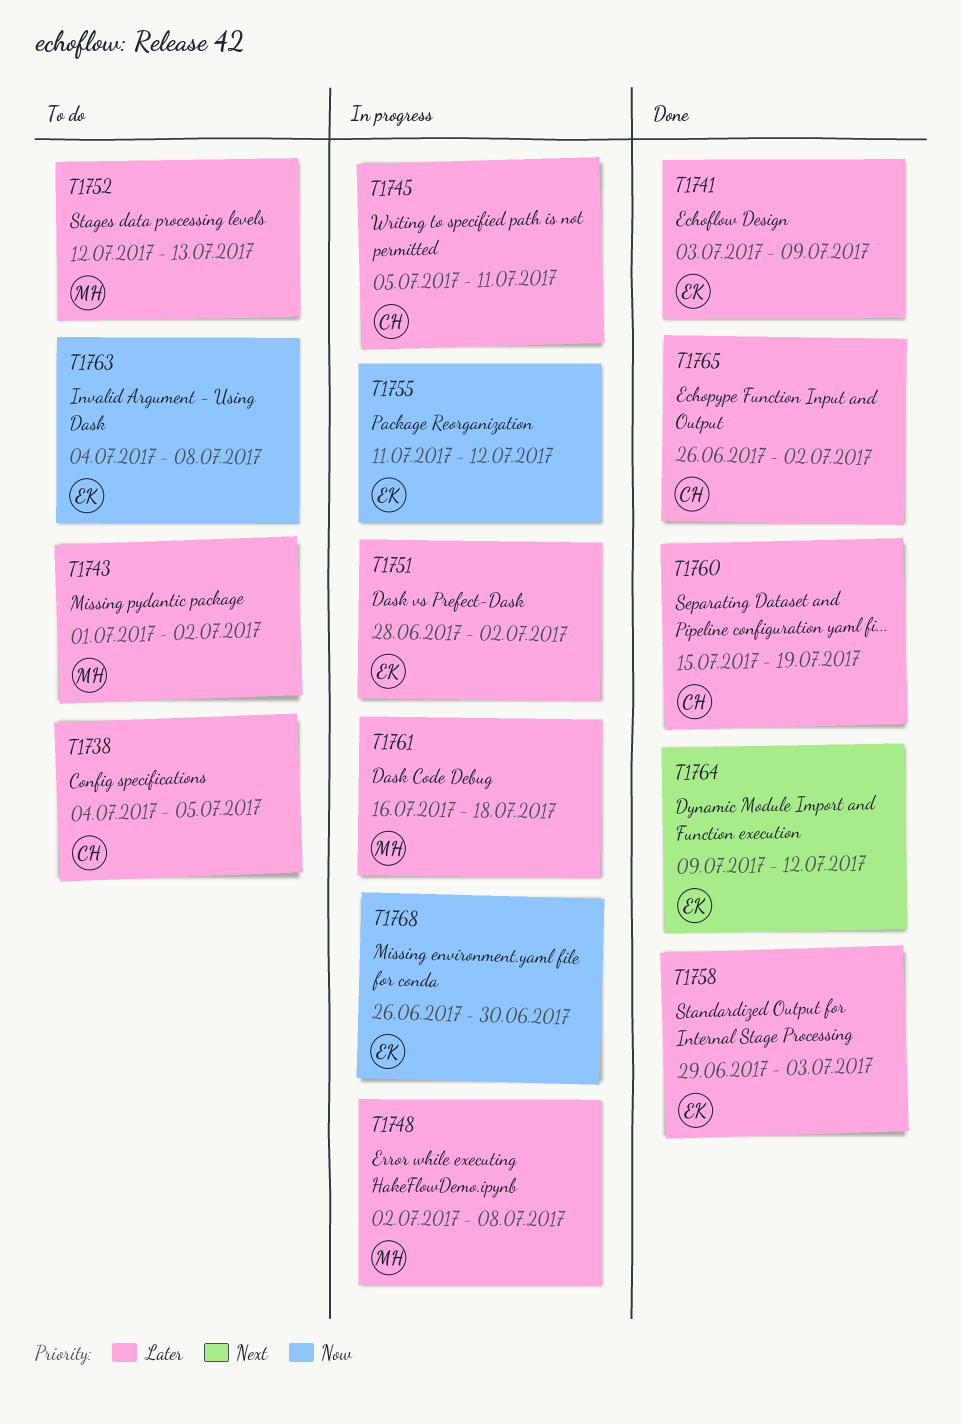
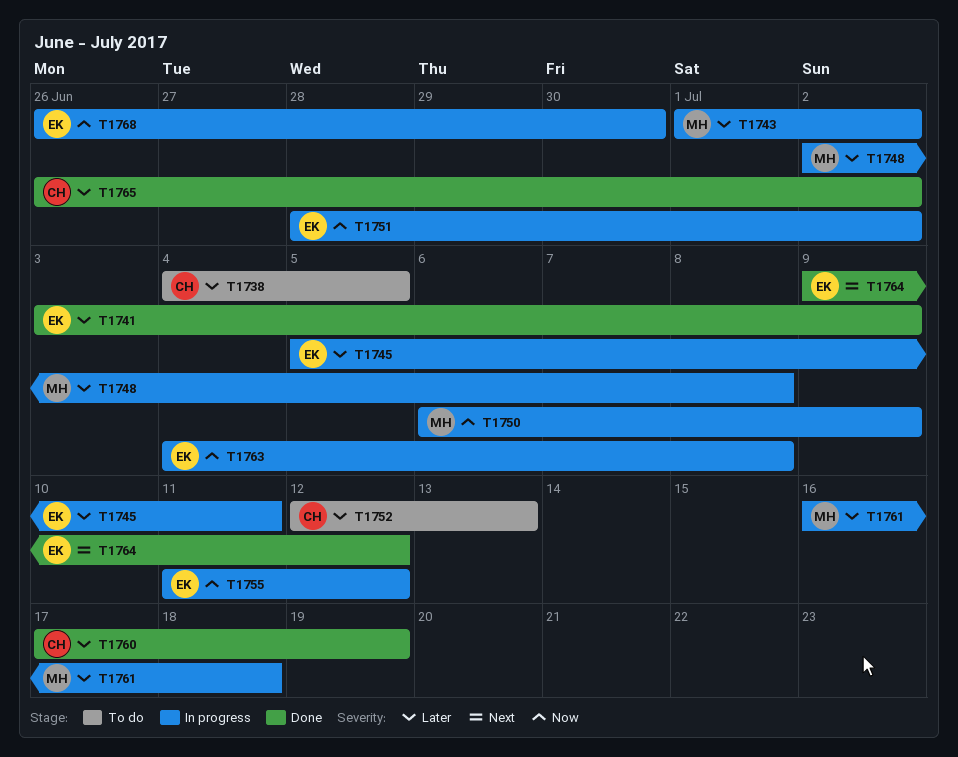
T1743, status: To do -> In progress
T1745, owner: CH -> EK
T1750: none -> present
T1751, priority: Later -> Now
T1752, owner: MH -> CH
T1758: present -> none
T1760, start: Jul 15 -> Jul 17
T1763, status: To do -> In progress

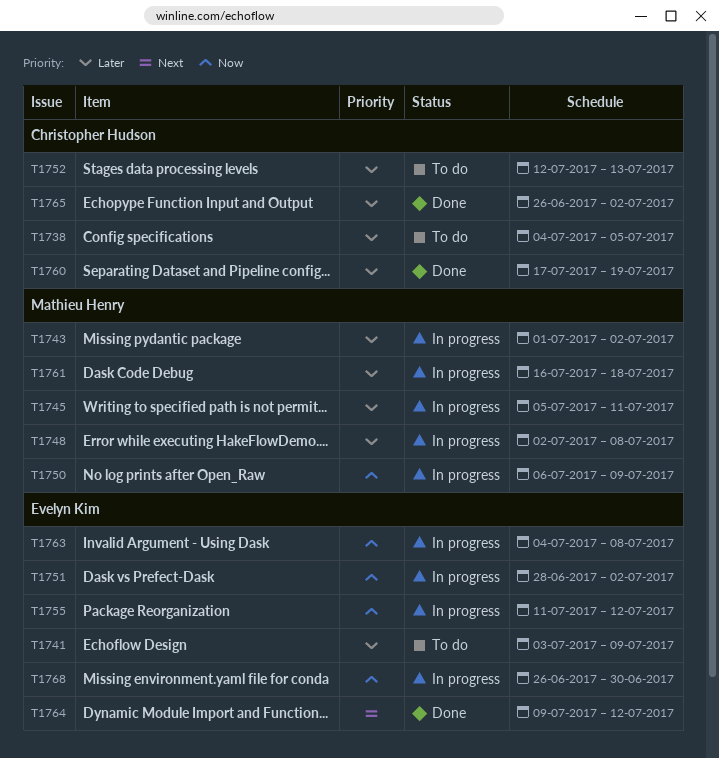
T1741, status: Done -> To do
T1745, owner: Evelyn Kim -> Mathieu Henry

